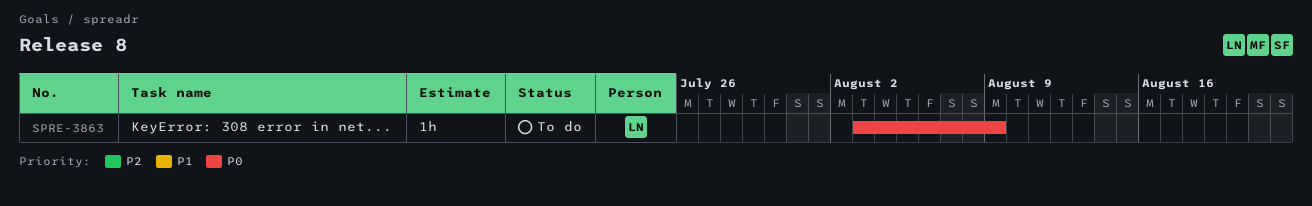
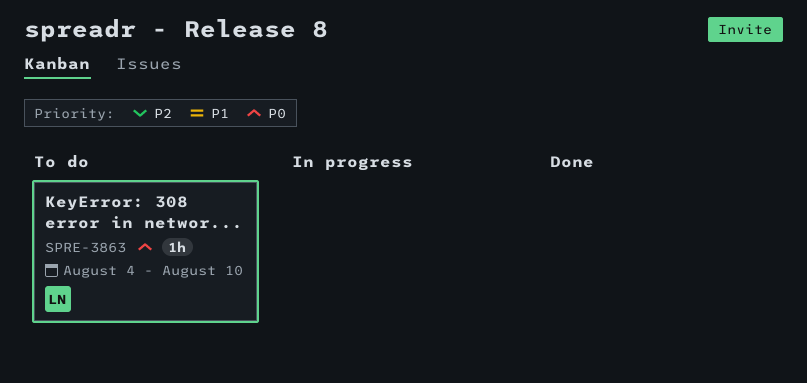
SPRE-3863, start: Aug 3 -> Aug 4
SPRE-3863, due: Aug 9 -> Aug 10

